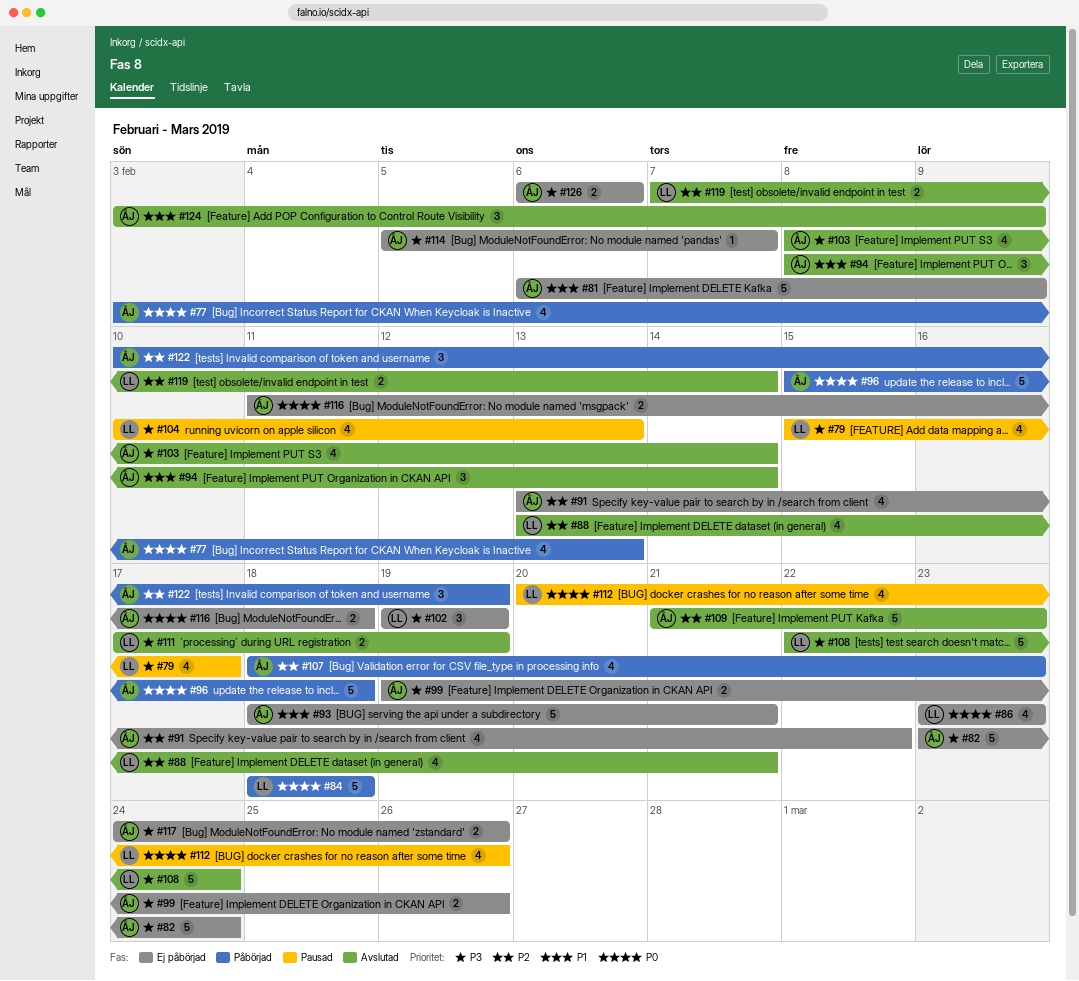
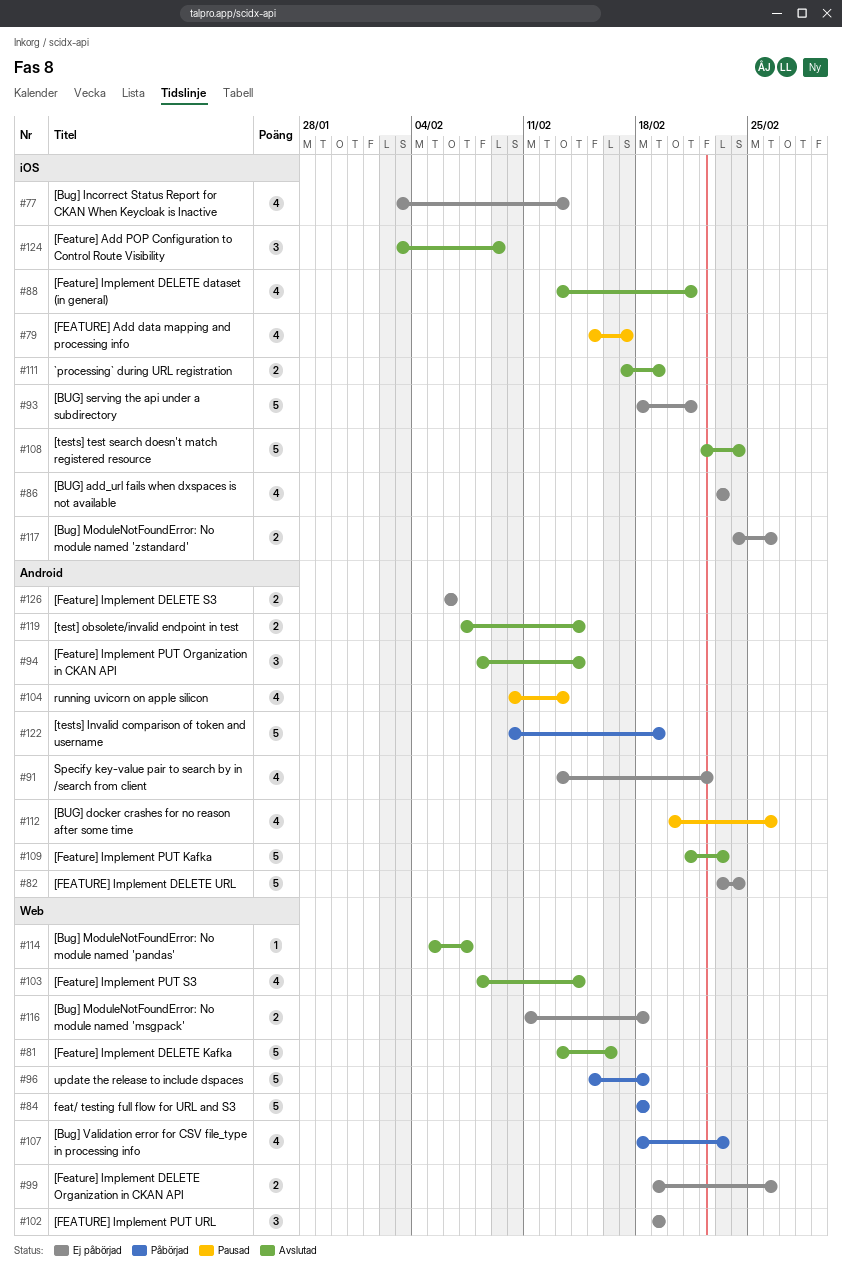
#77, status: Påbörjad -> Ej påbörjad
#81, status: Ej påbörjad -> Avslutad
#81, start: Feb 6 -> Feb 13
#81, due: Feb 9 -> Feb 16
#114, status: Ej påbörjad -> Avslutad
#122, estimate: 3 -> 5

